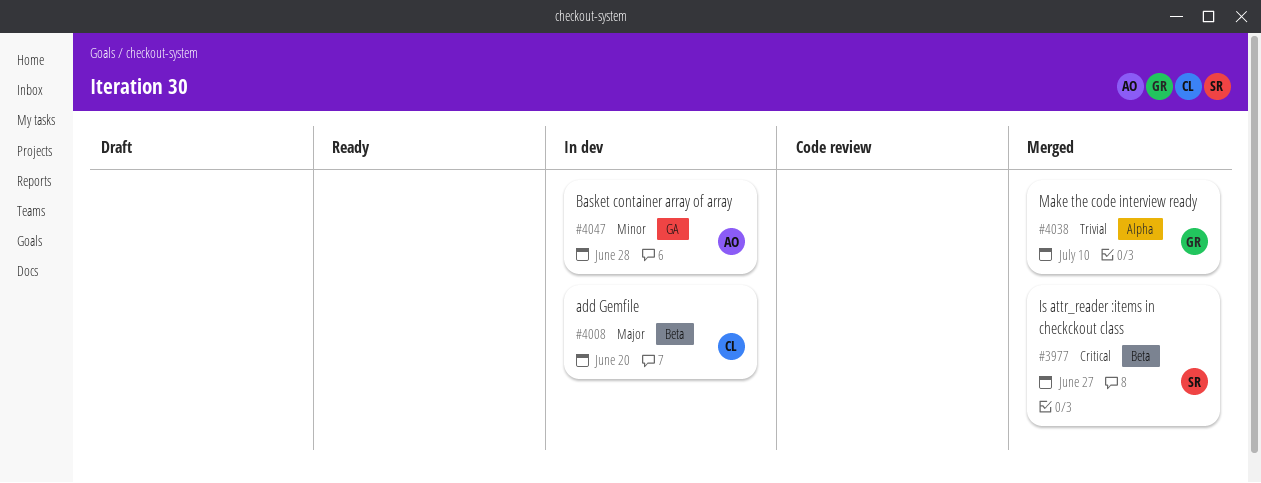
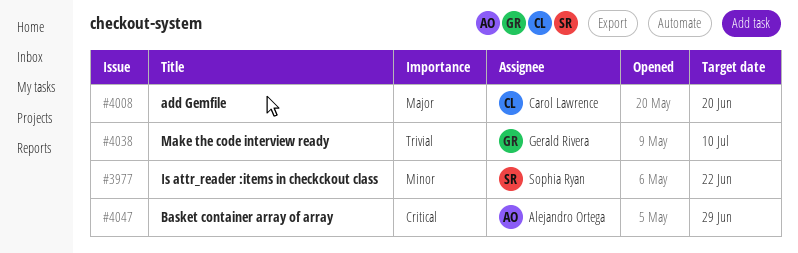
#3977, priority: Critical -> Minor
#3977, due: Jun 27 -> Jun 22
#4047, priority: Minor -> Critical
#4047, due: Jun 28 -> Jun 29

